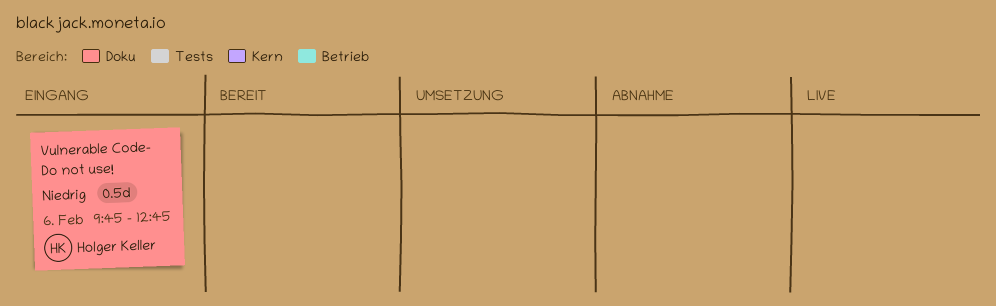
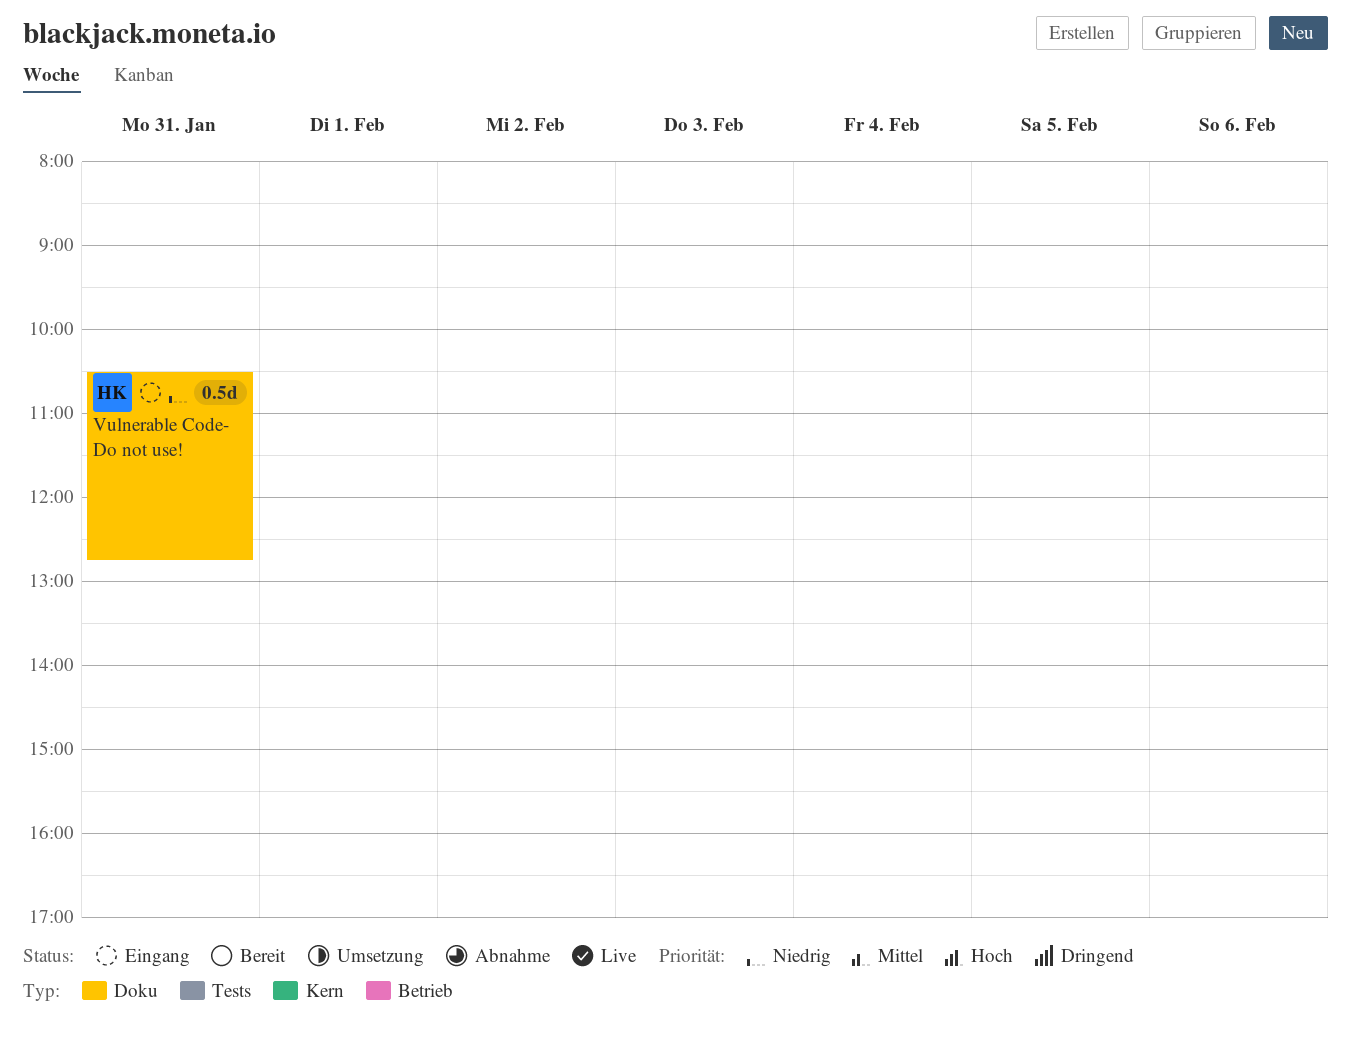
Vulnerable Code- Do not use!, day: Feb 6 -> Jan 31
Vulnerable Code- Do not use!, begins: 09:45 -> 10:30

